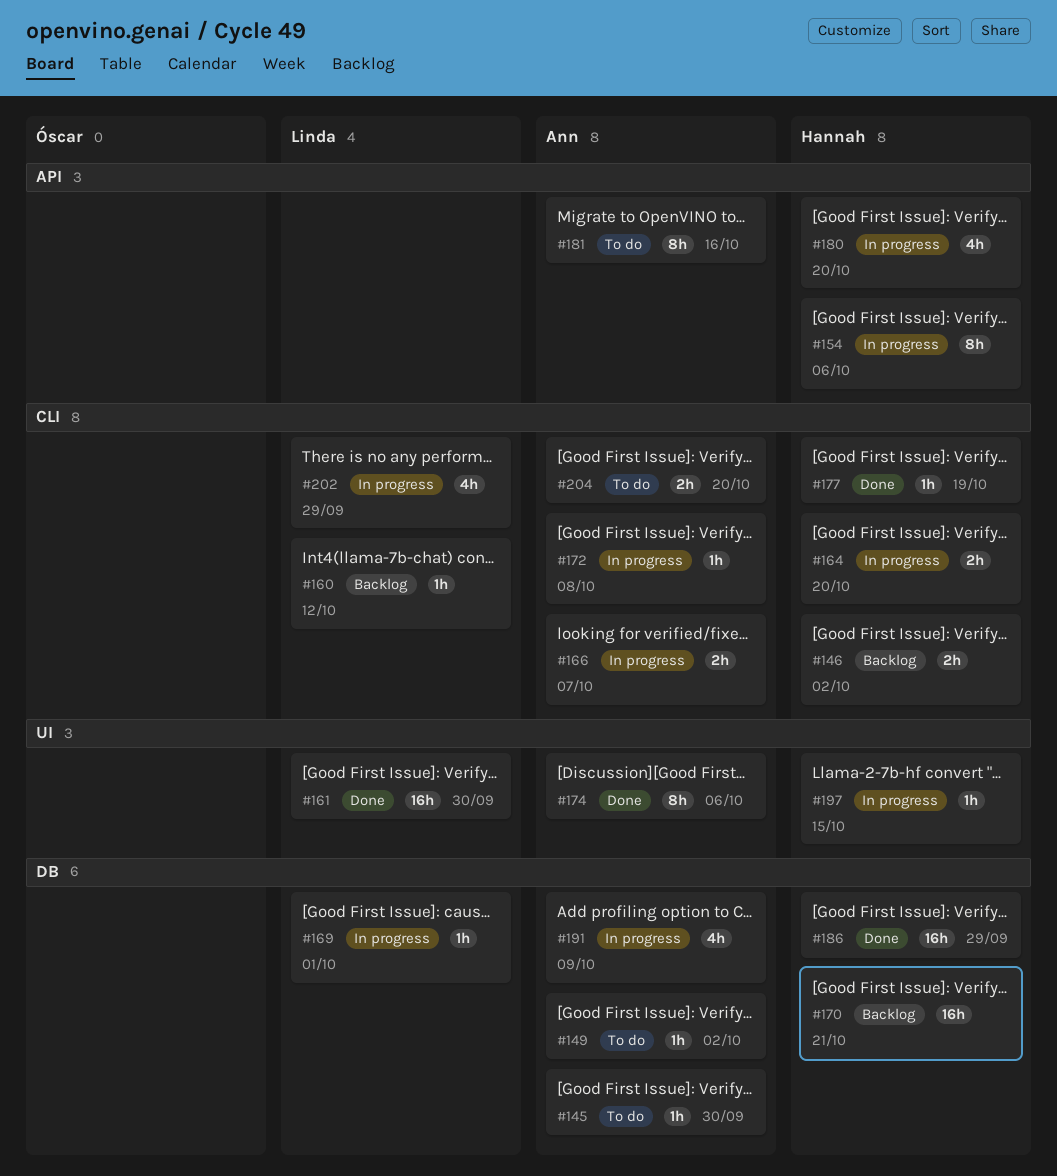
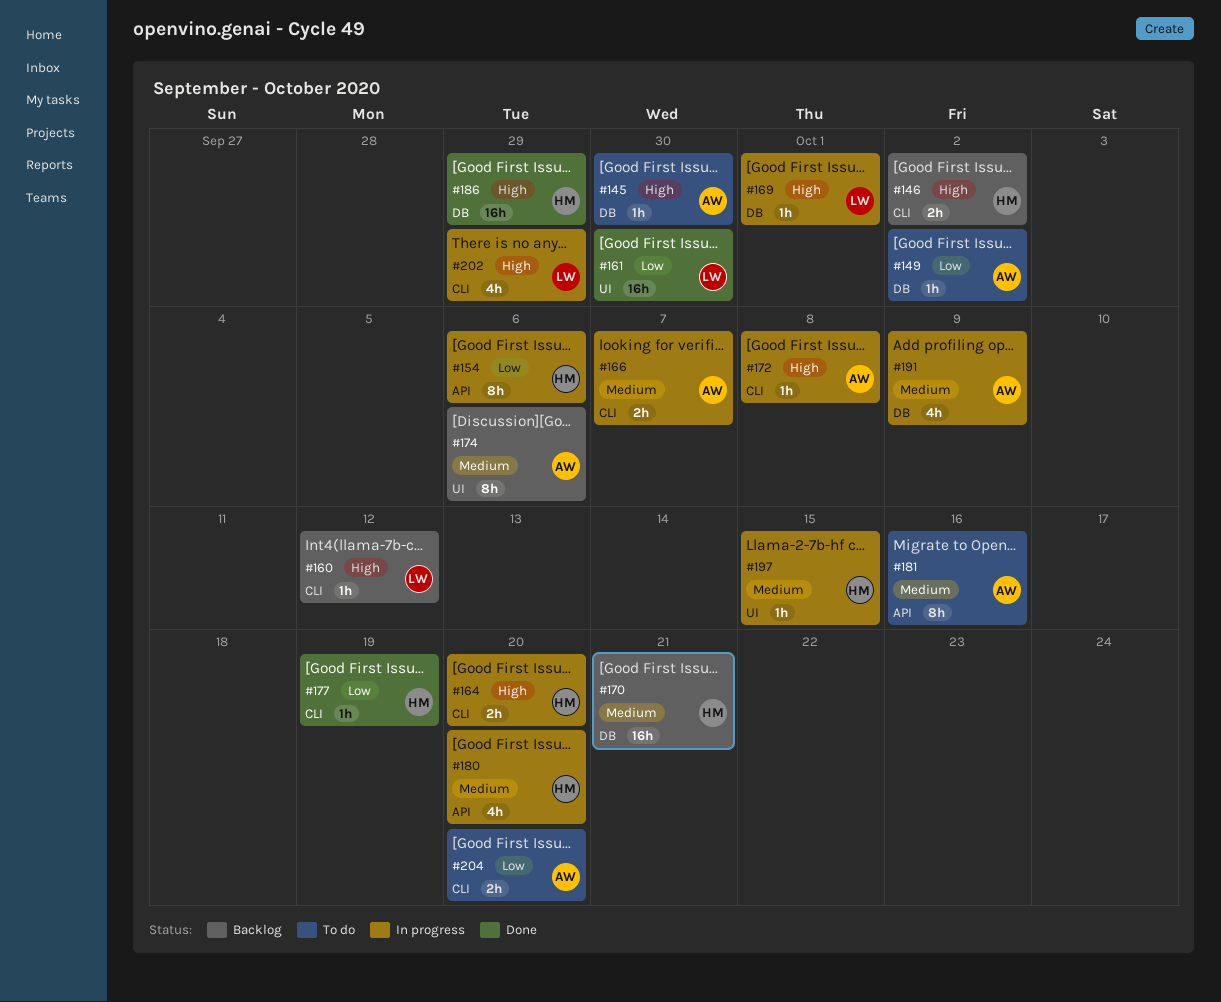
#174, status: Done -> Backlog

